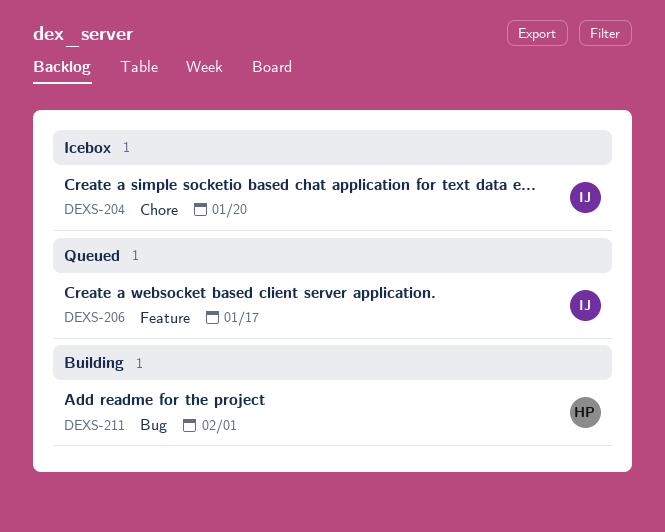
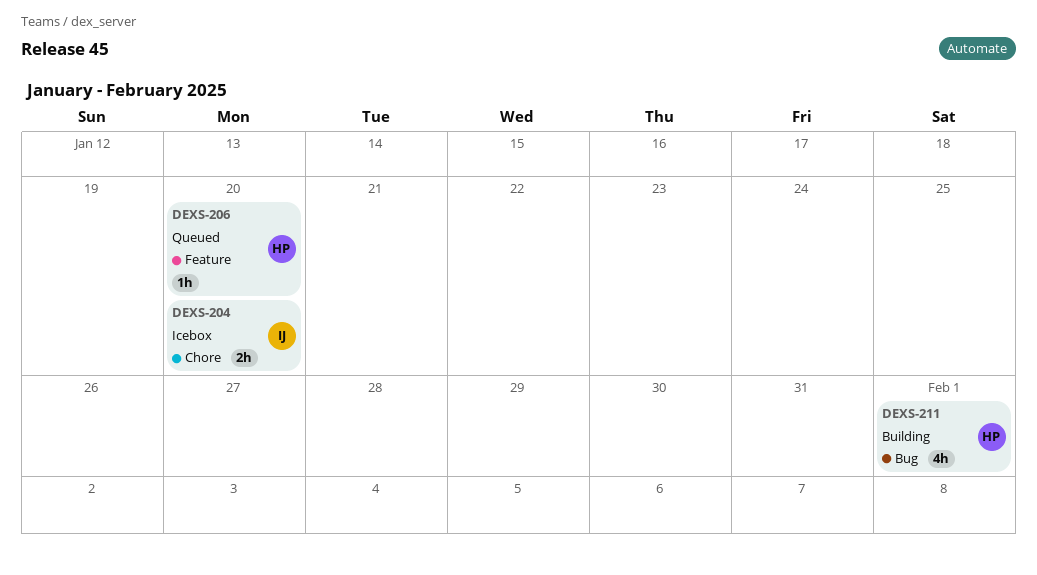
DEXS-206, owner: IJ -> HP
DEXS-206, due: Jan 17 -> Jan 20

